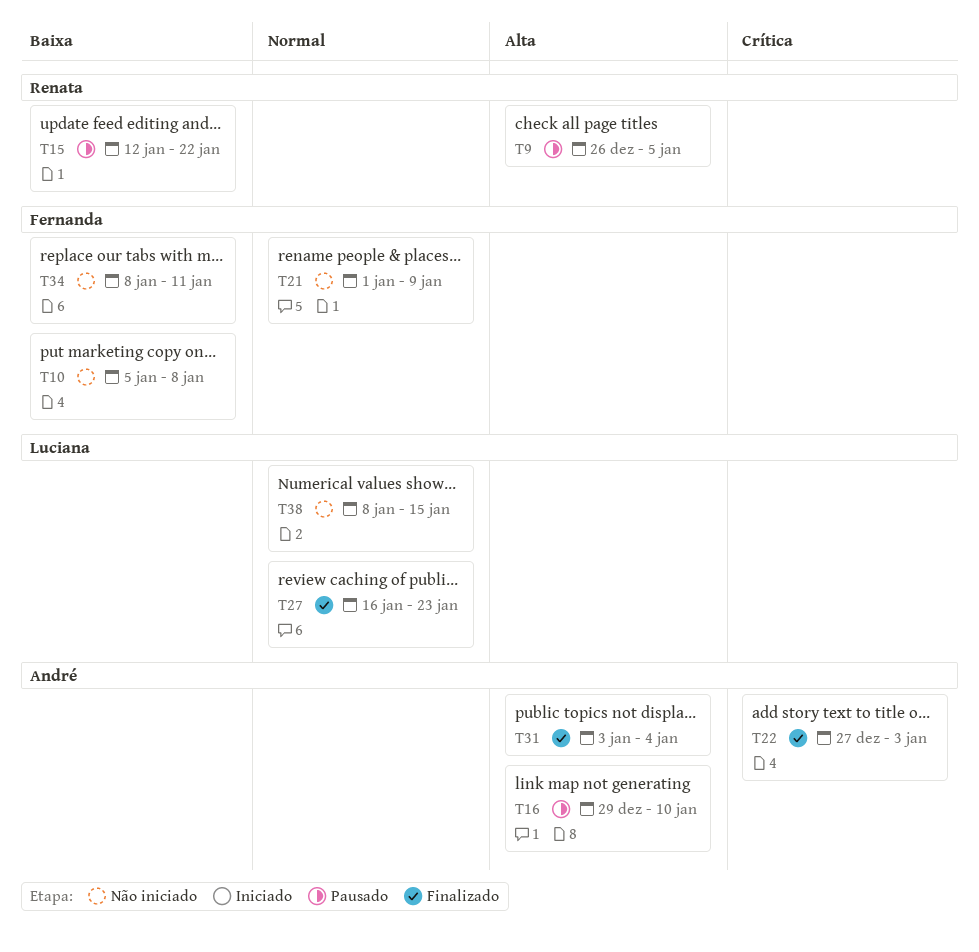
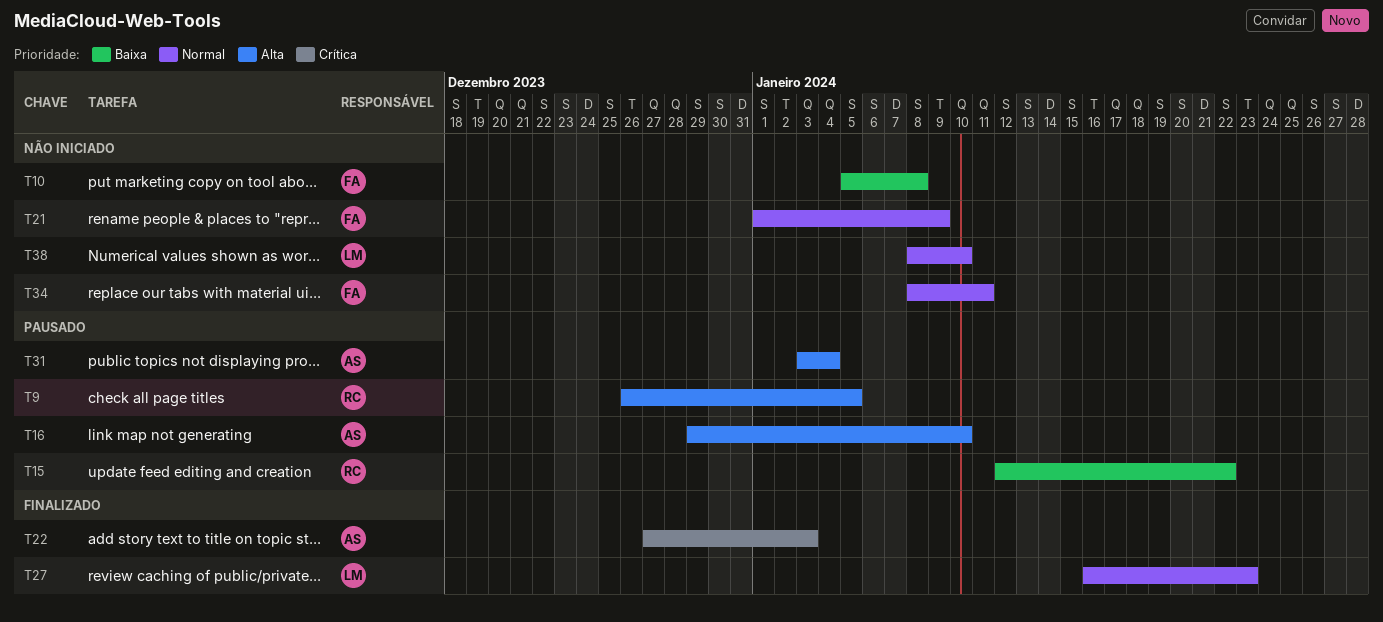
T31, status: Finalizado -> Pausado
T34, priority: Baixa -> Normal
T38, due: Jan 15 -> Jan 10

